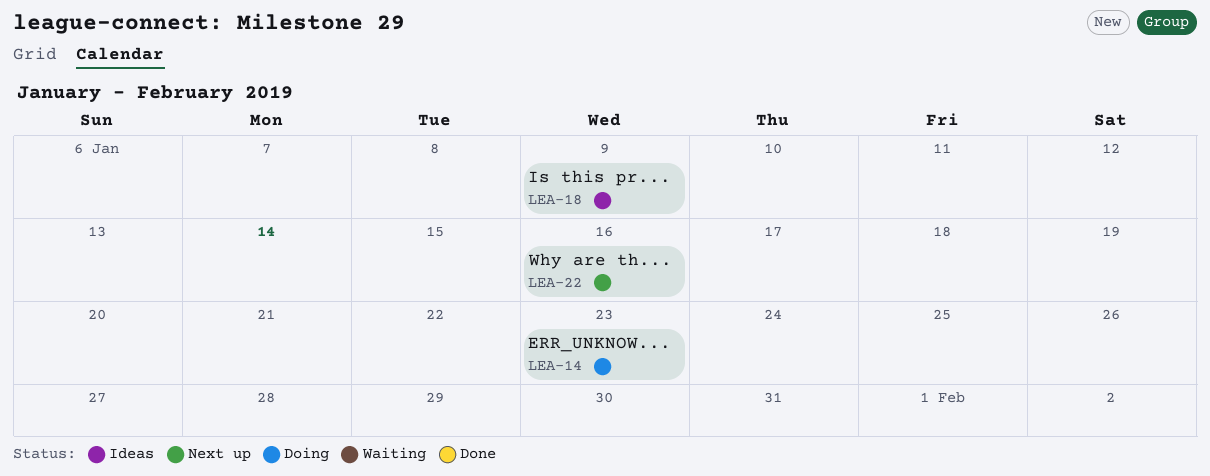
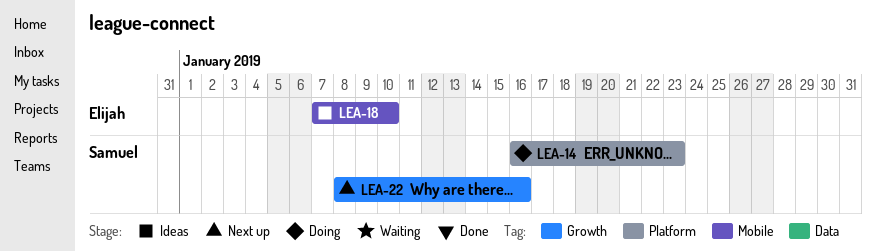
LEA-18, due: Jan 9 -> Jan 10

